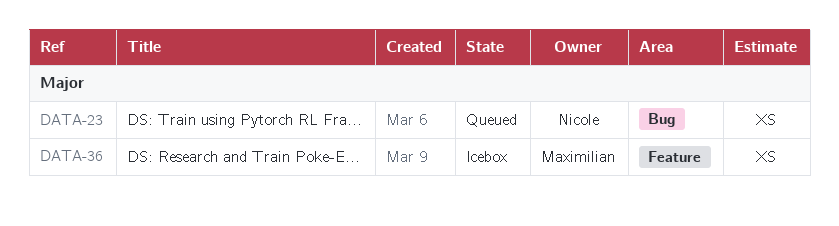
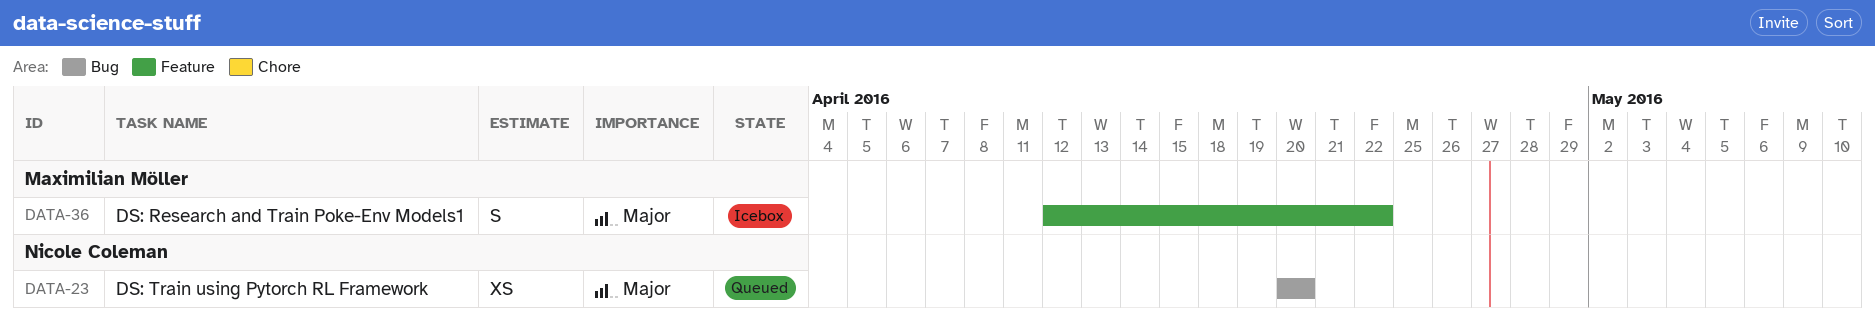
DATA-36, estimate: XS -> S

